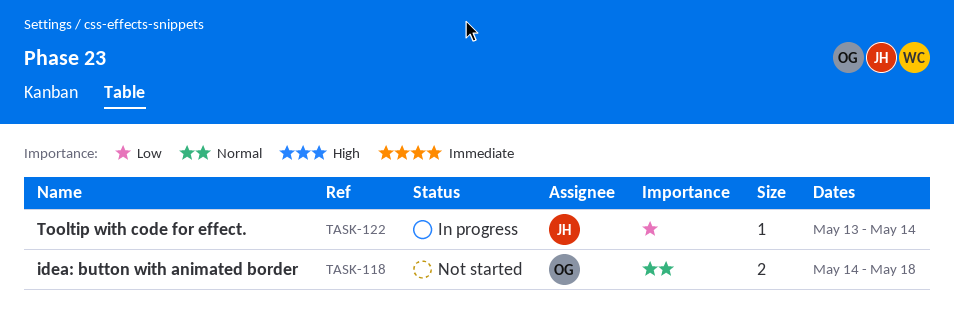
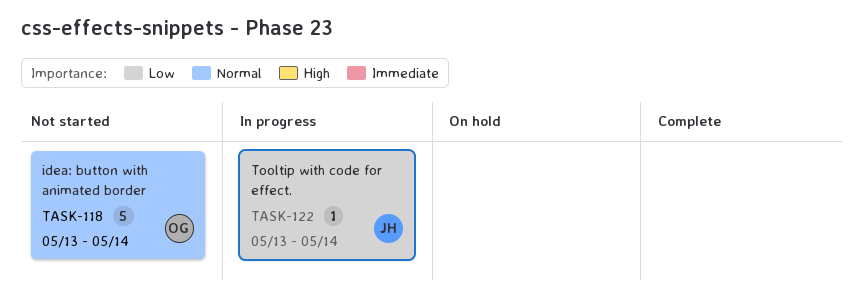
TASK-118, estimate: 2 -> 5
TASK-118, start: May 14 -> May 13
TASK-118, due: May 18 -> May 14

